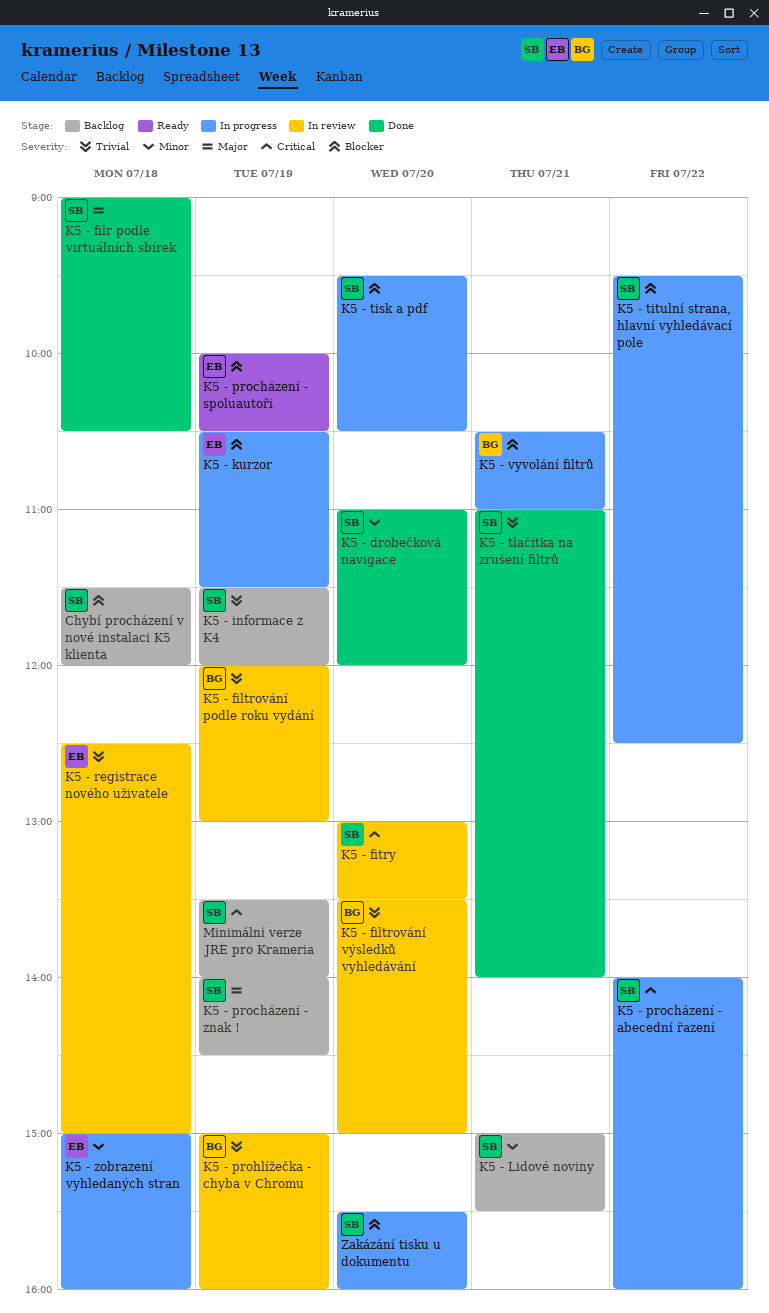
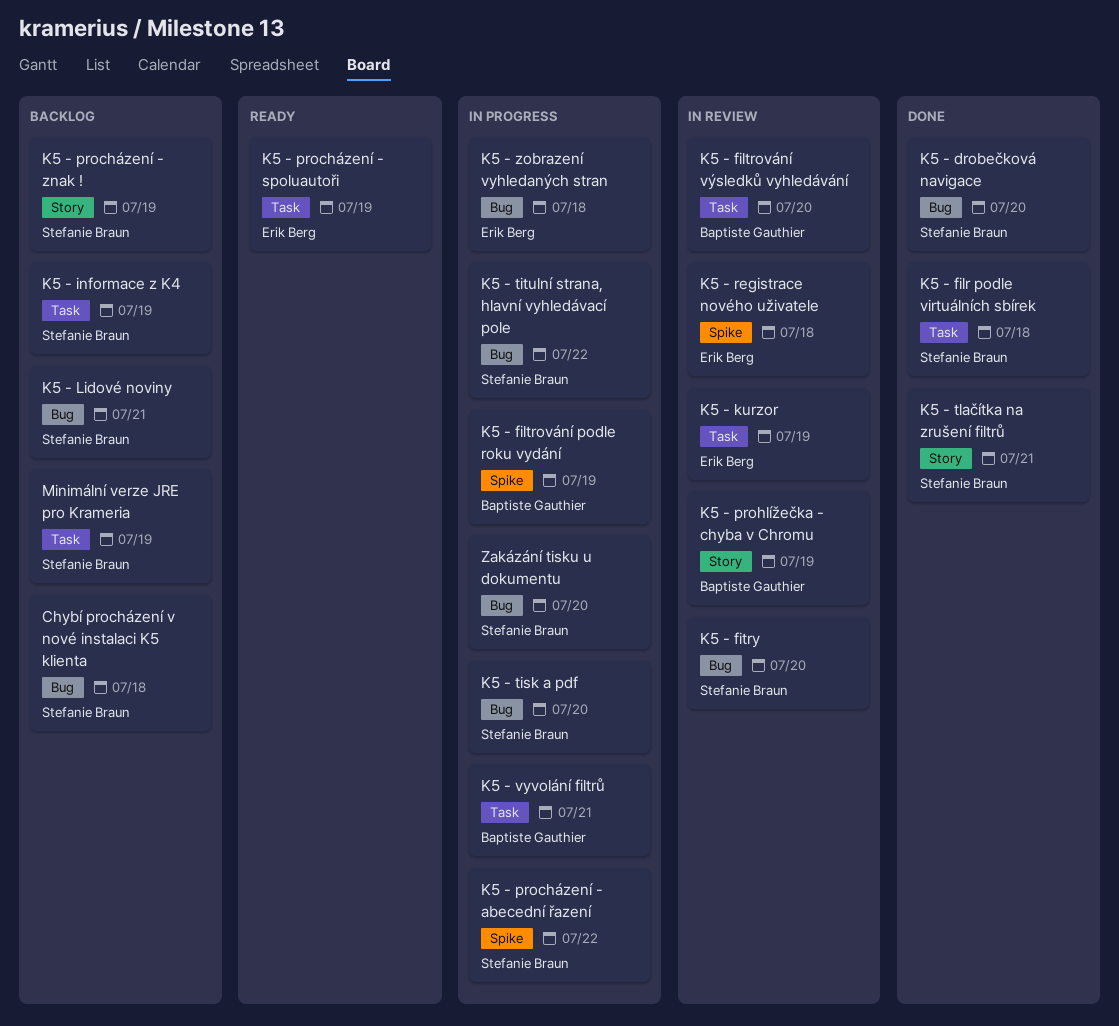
K5 - filtrování podle roku vydání, status: In review -> In progress
K5 - kurzor, status: In progress -> In review

